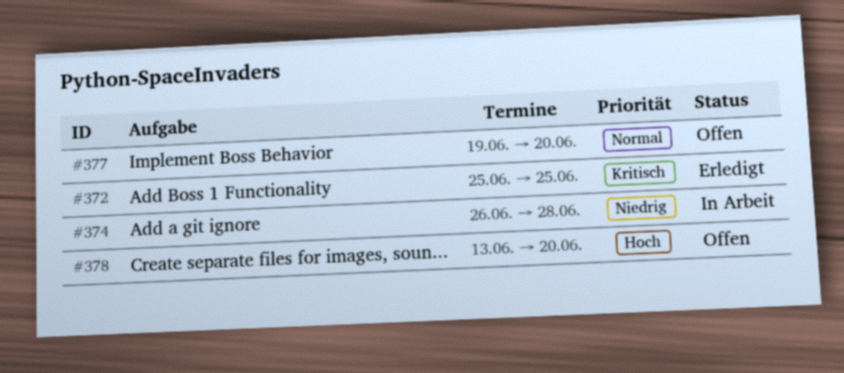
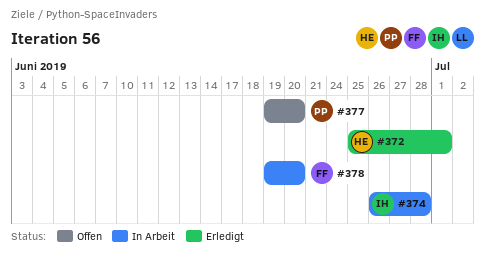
#372, due: Jun 25 -> Jul 1
#378, status: Offen -> In Arbeit
#378, start: Jun 13 -> Jun 19

